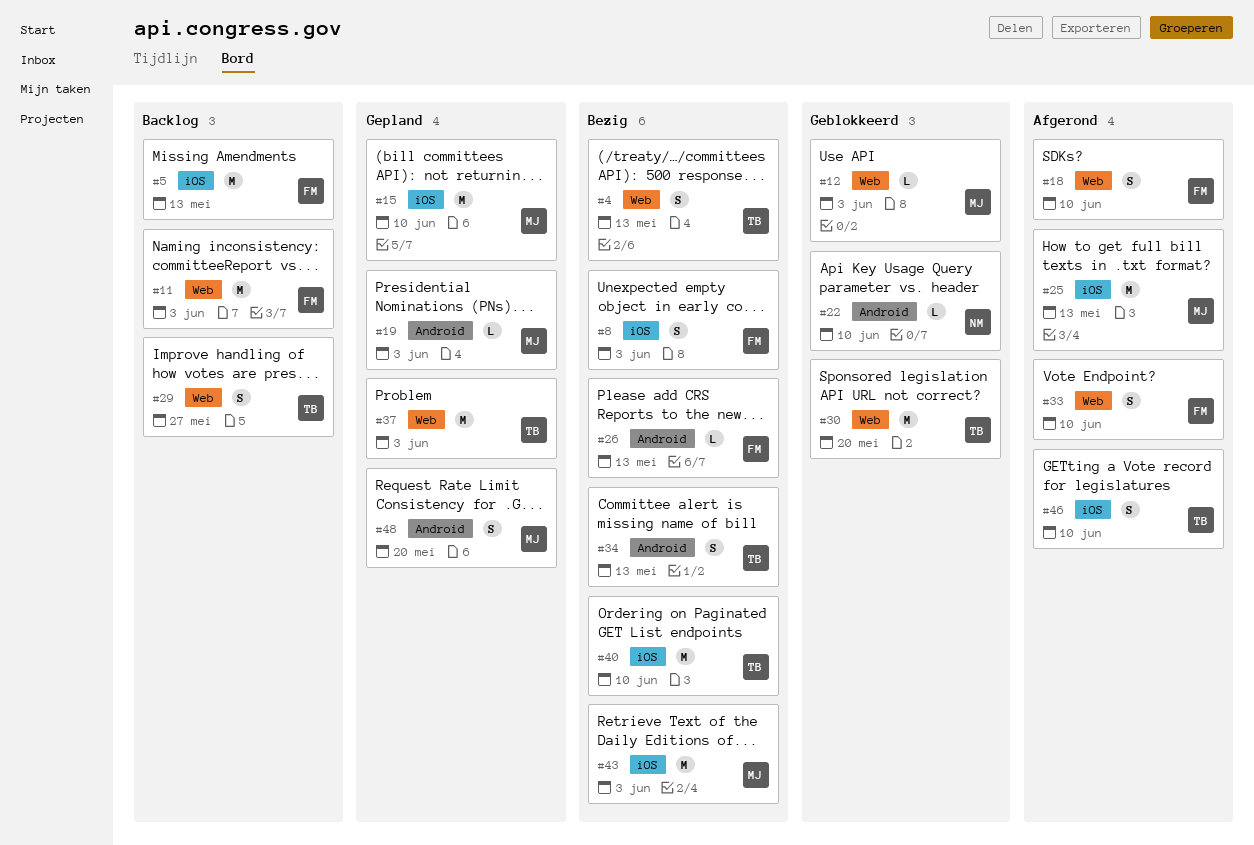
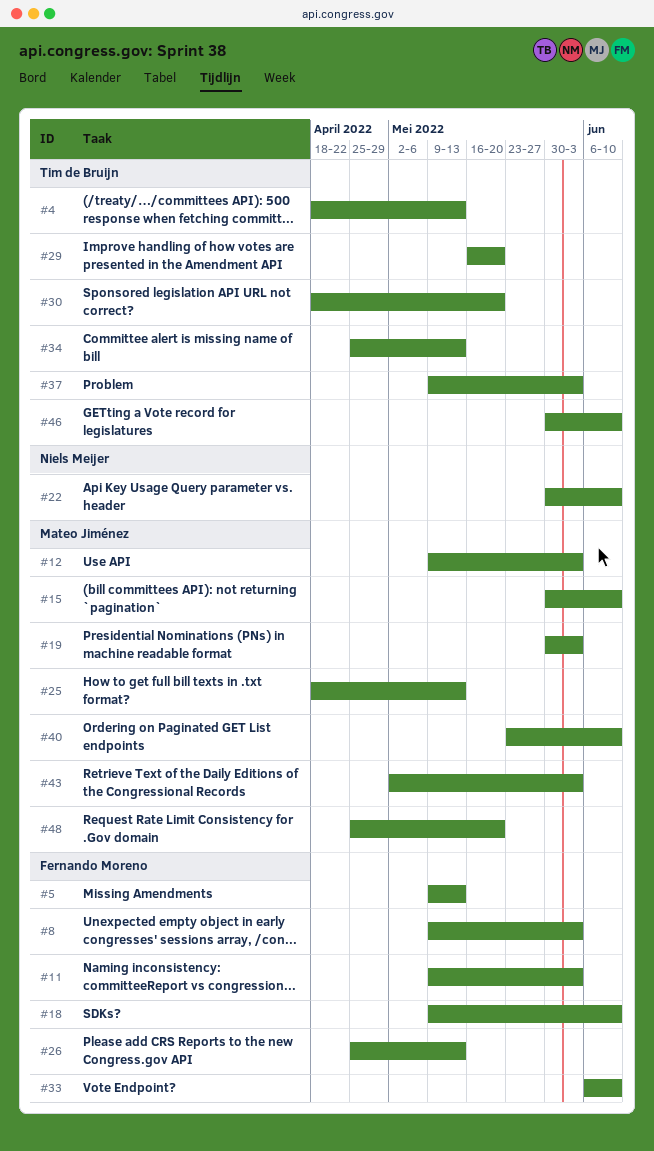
#29, due: May 27 -> May 20
#40, owner: Tim de Bruijn -> Mateo Jiménez

